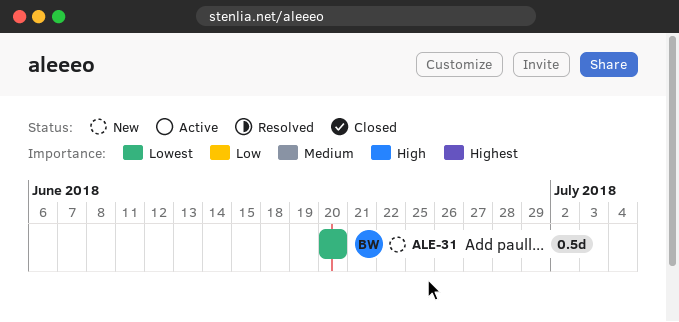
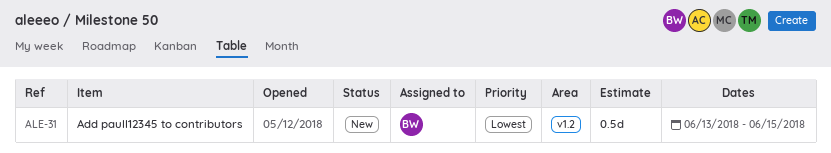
ALE-31, start: Jun 20 -> Jun 13
ALE-31, due: Jun 20 -> Jun 15

